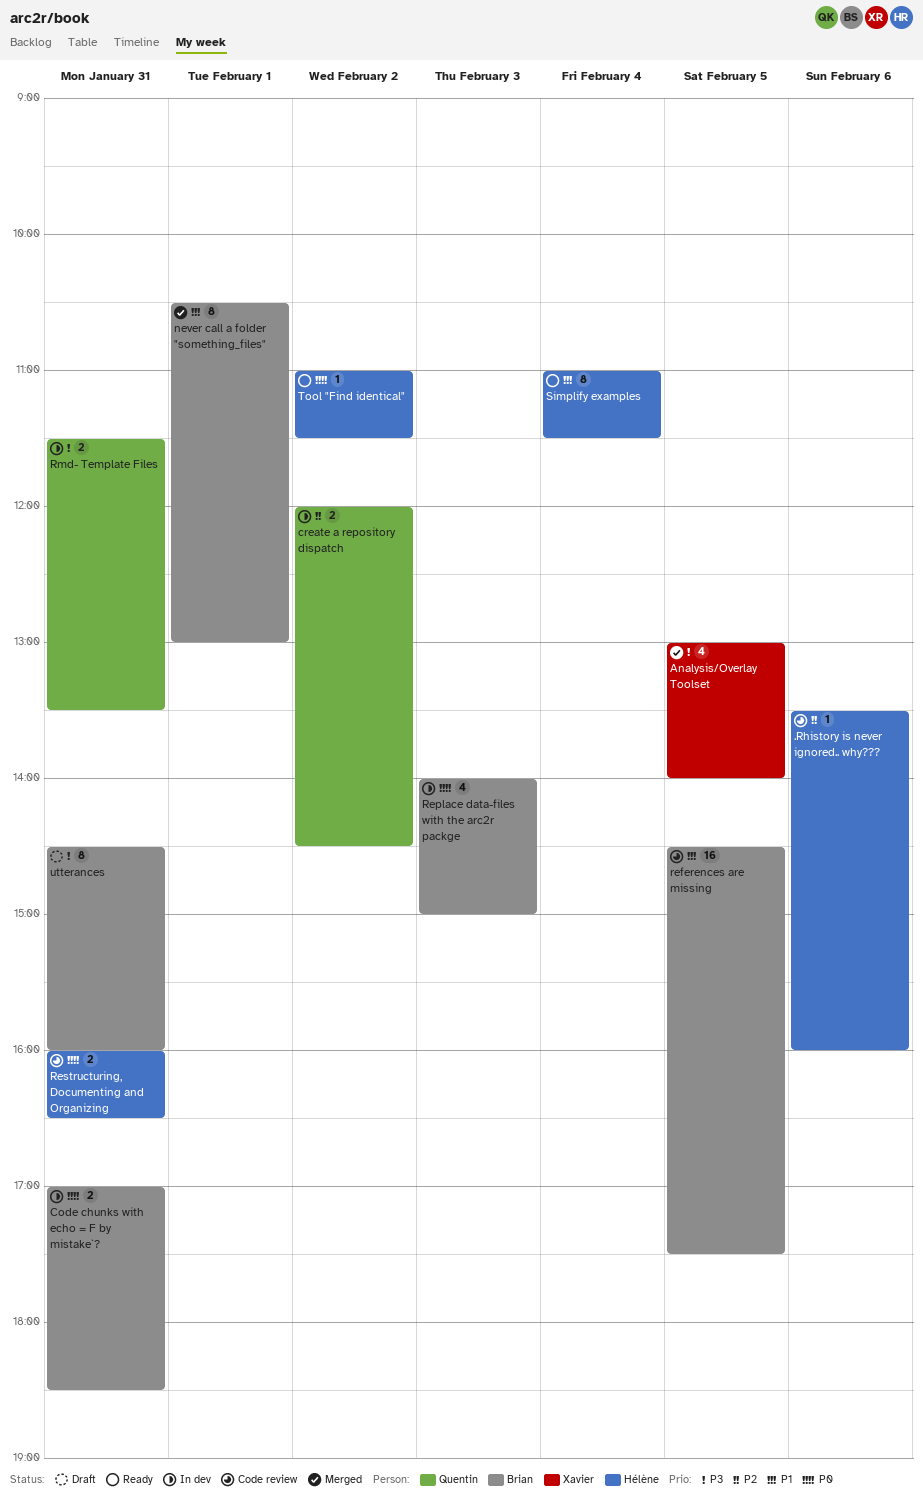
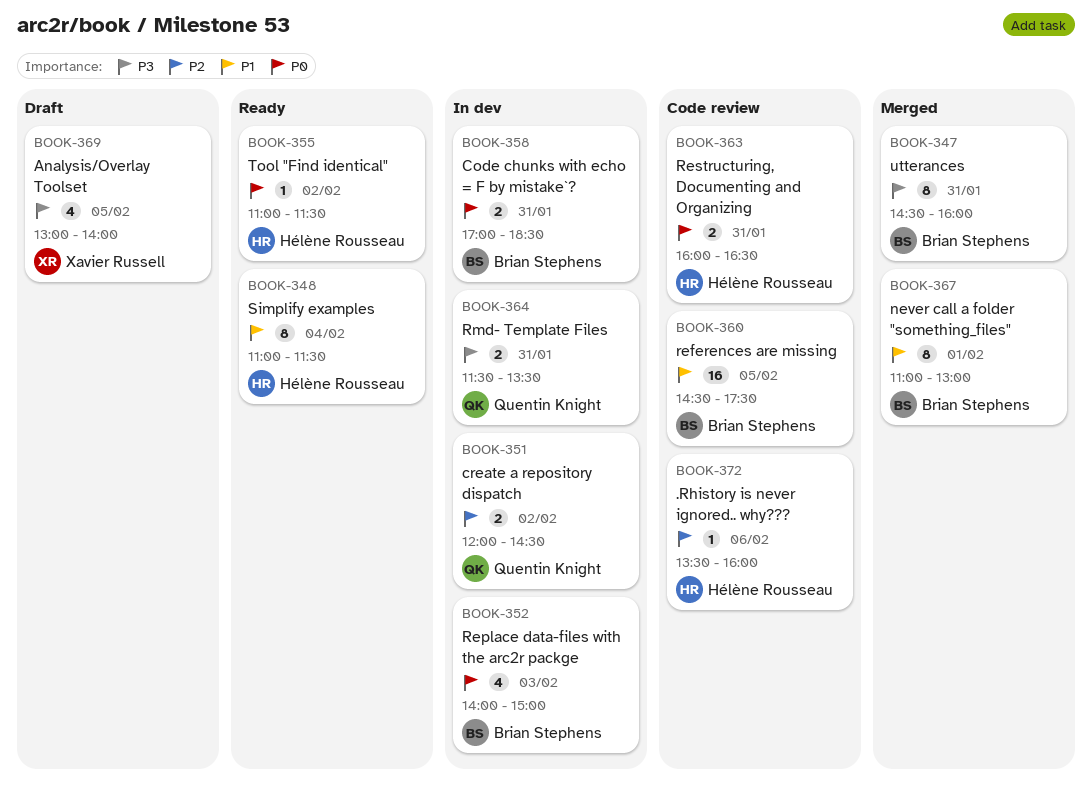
Analysis/Overlay Toolset, status: Merged -> Draft
never call a folder "something_files", begins: 10:30 -> 11:00
utterances, status: Draft -> Merged

